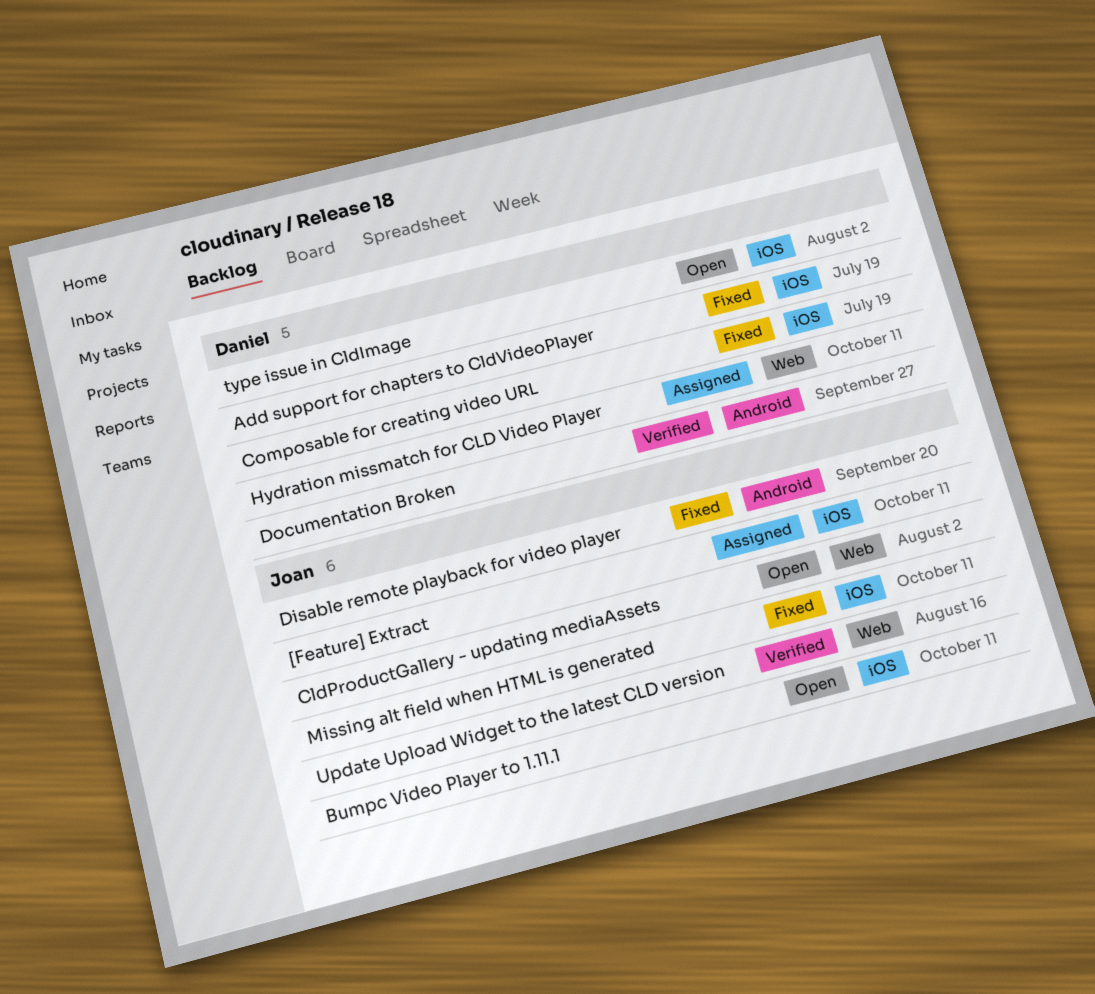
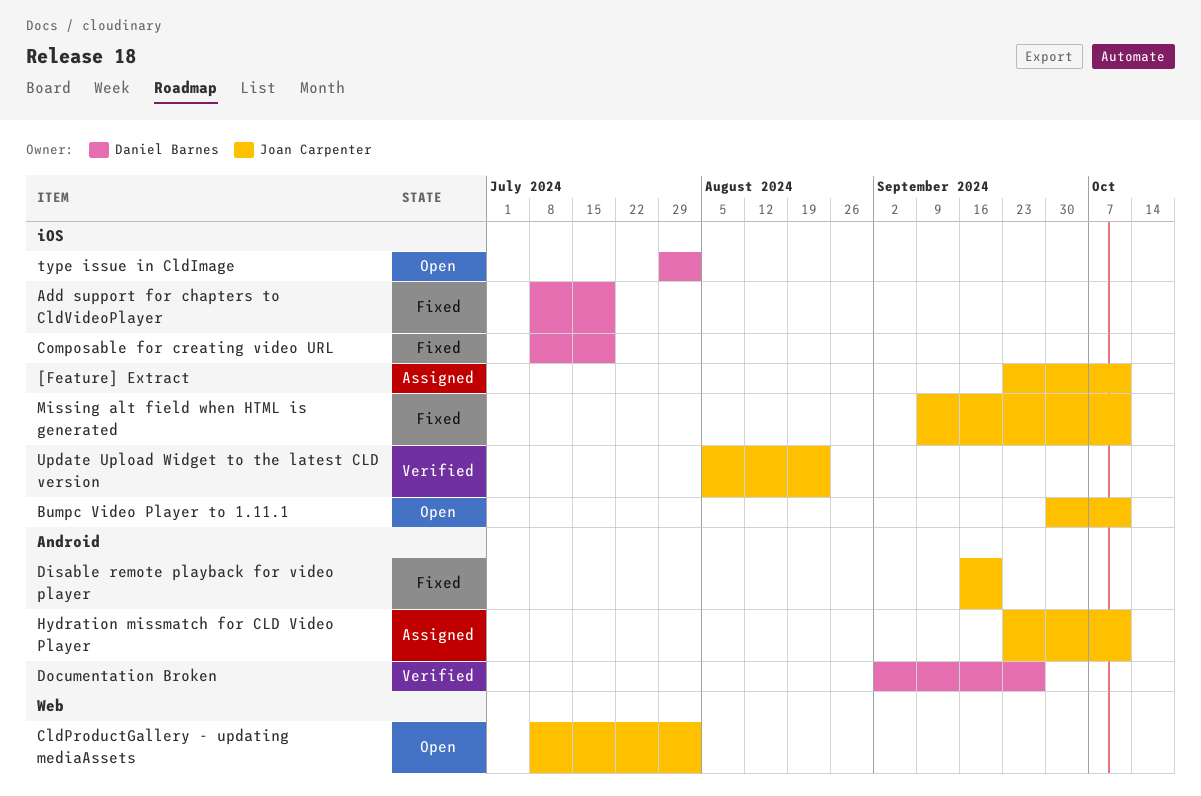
Hydration missmatch for CLD Video Player, owner: Daniel Barnes -> Joan Carpenter
Hydration missmatch for CLD Video Player, label: Web -> Android
Update Upload Widget to the latest CLD version, label: Web -> iOS
Update Upload Widget to the latest CLD version, due: Aug 16 -> Aug 23

